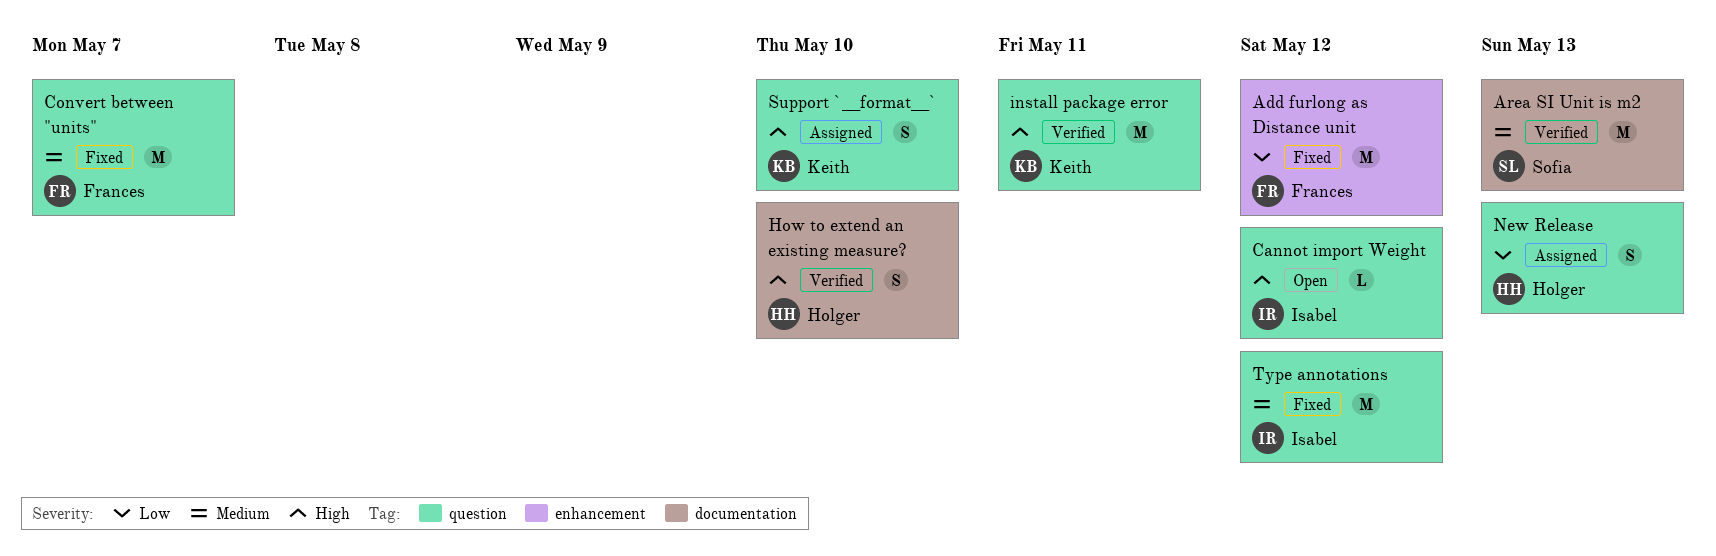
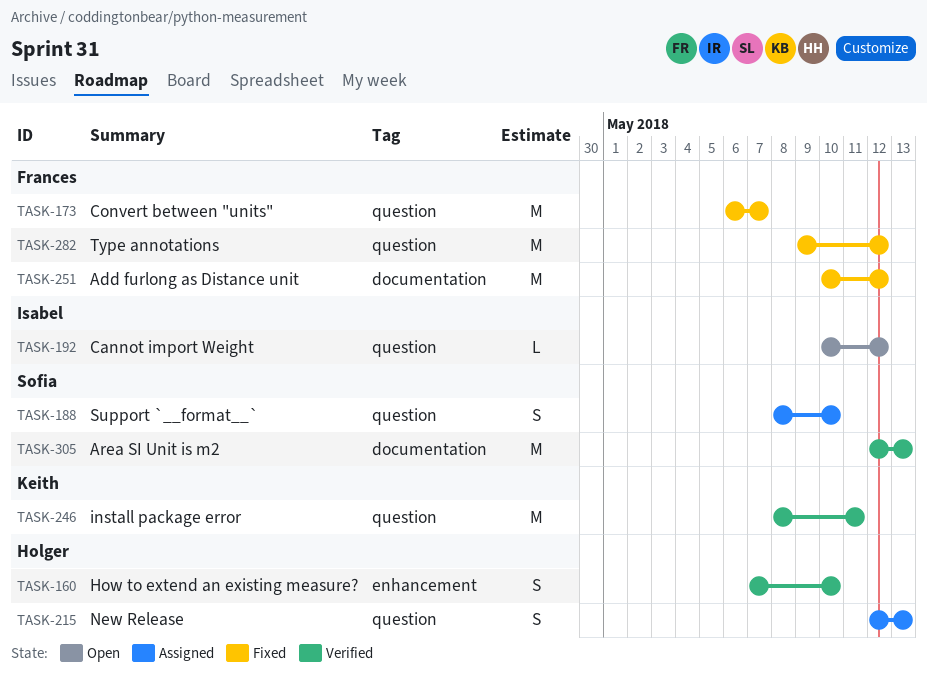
Add furlong as Distance unit, label: enhancement -> documentation
How to extend an existing measure?, label: documentation -> enhancement
Support `__format__`, owner: Keith -> Sofia
Type annotations, owner: Isabel -> Frances

